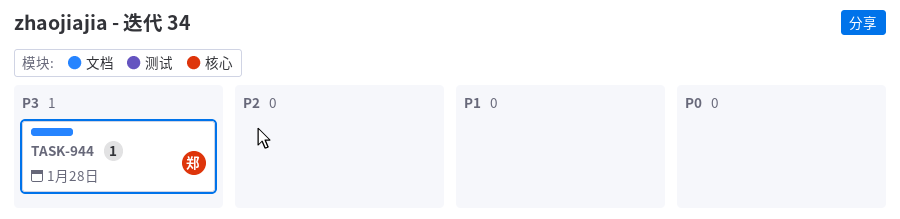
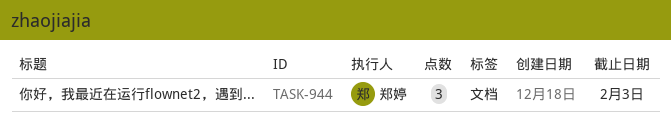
TASK-944, estimate: 1 -> 3
TASK-944, due: Jan 28 -> Feb 3

